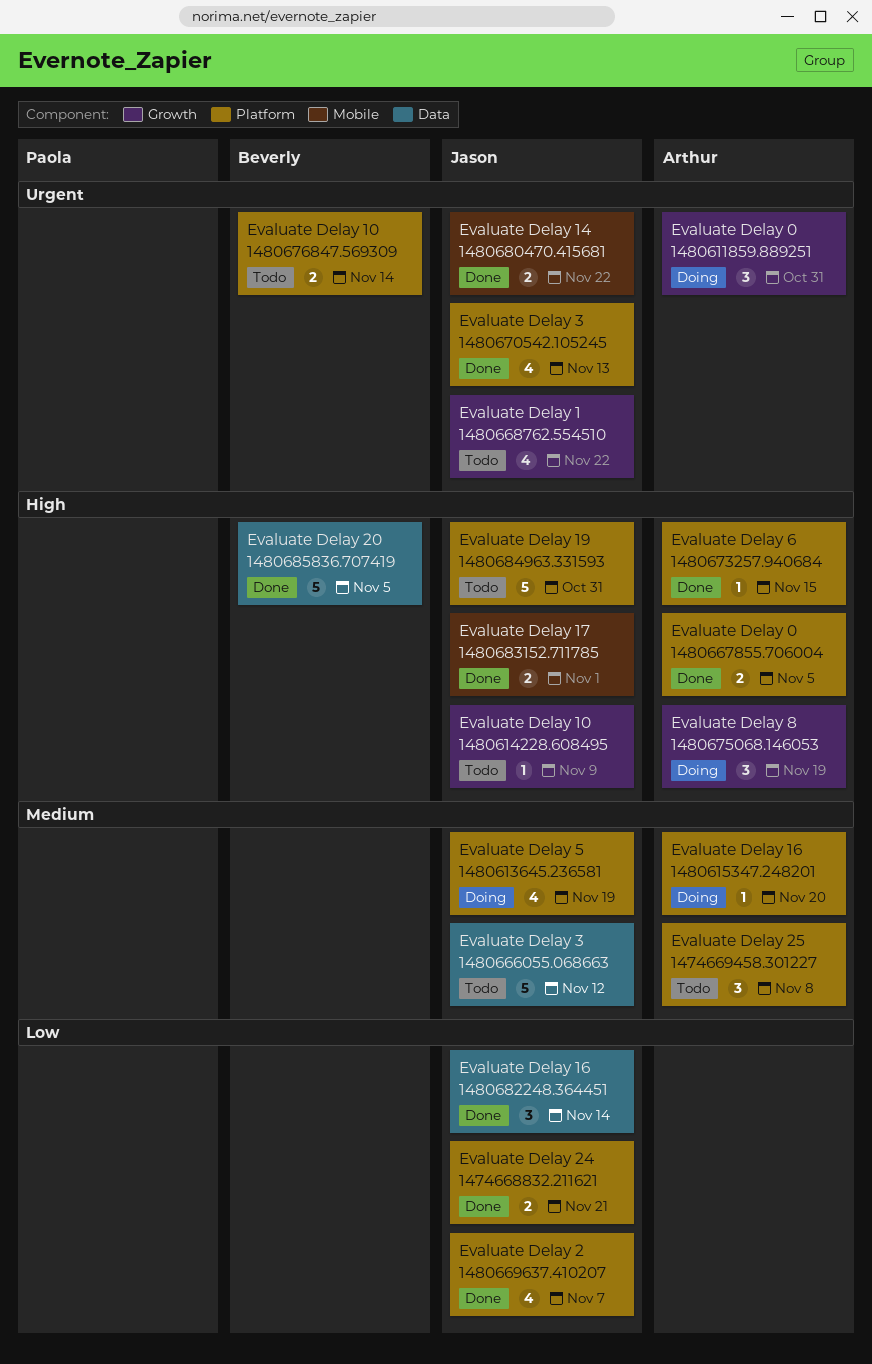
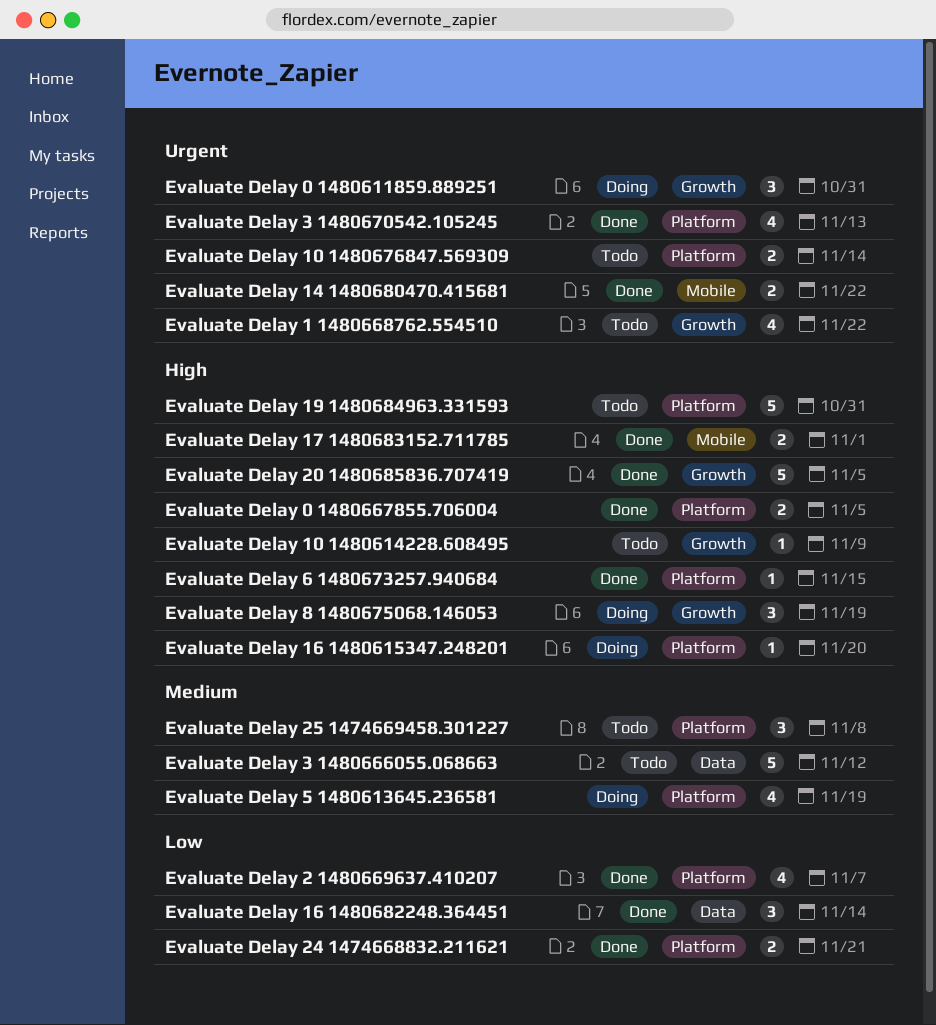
Evaluate Delay 16 1480615347.248201, priority: Medium -> High
Evaluate Delay 20 1480685836.707419, label: Data -> Growth

